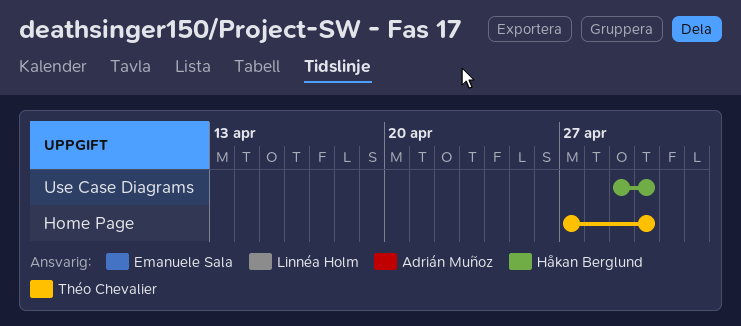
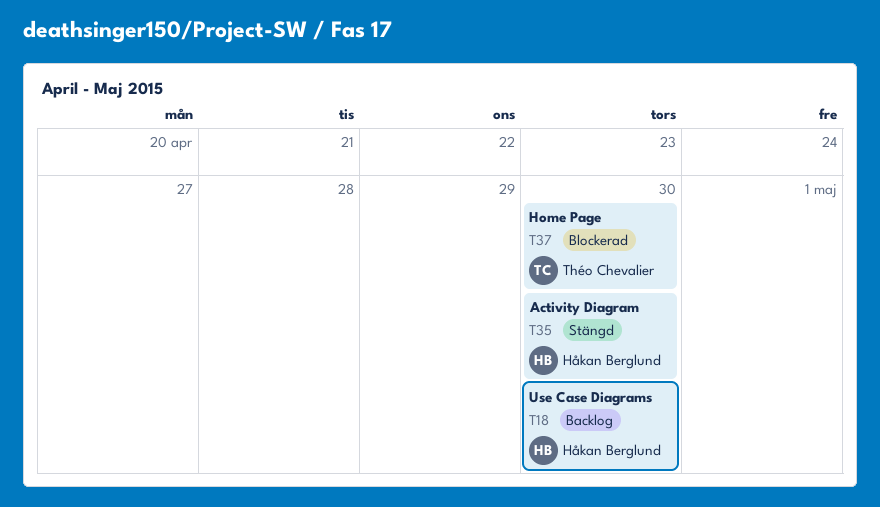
Activity Diagram: none -> present

